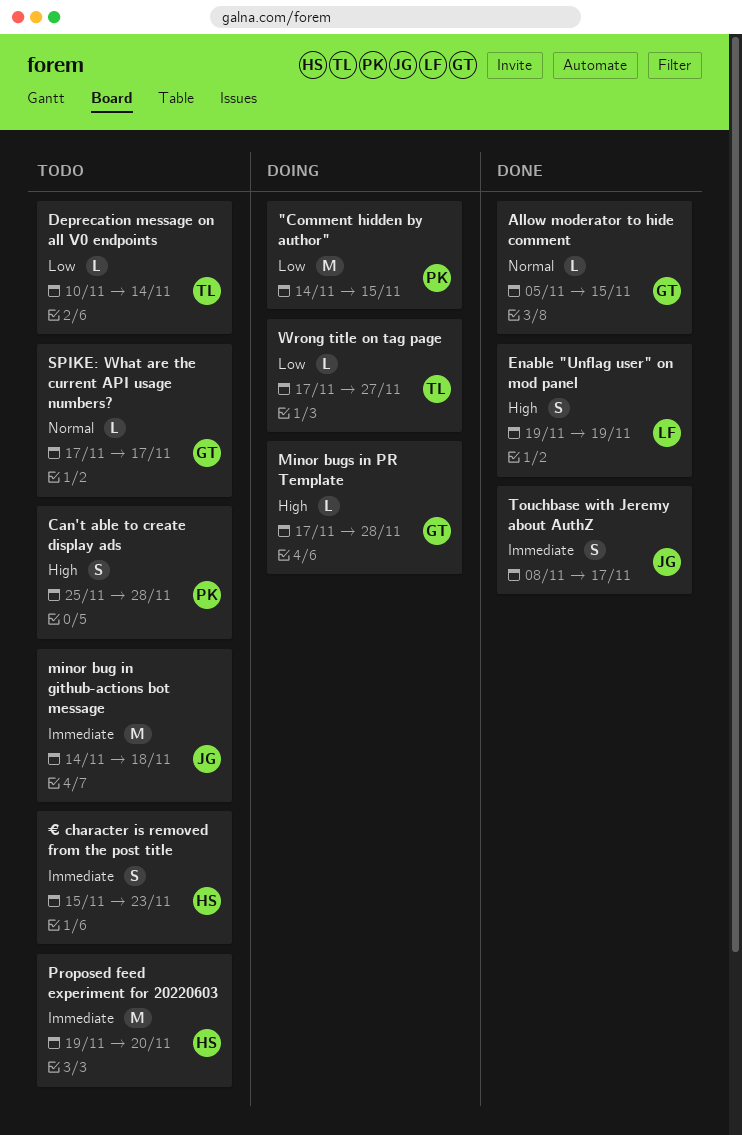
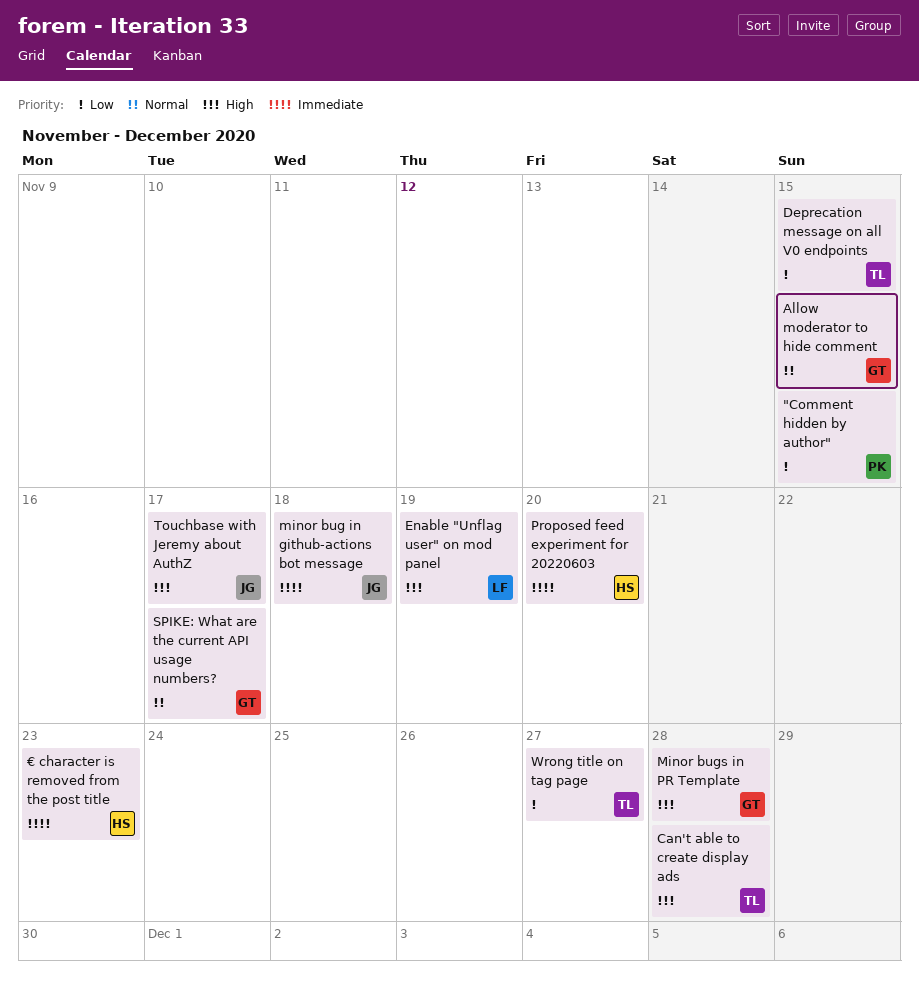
Can't able to create display ads, owner: PK -> TL
Deprecation message on all V0 endpoints, due: Nov 14 -> Nov 15
Touchbase with Jeremy about AuthZ, priority: Immediate -> High

